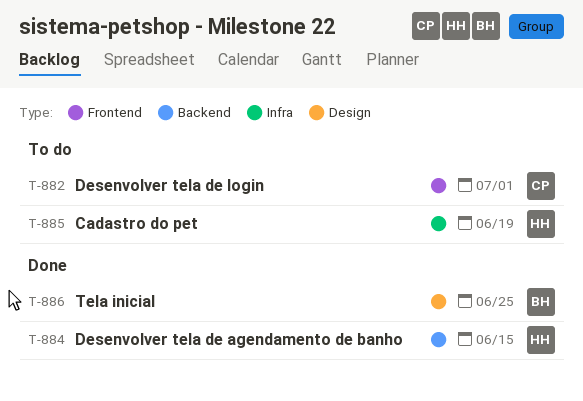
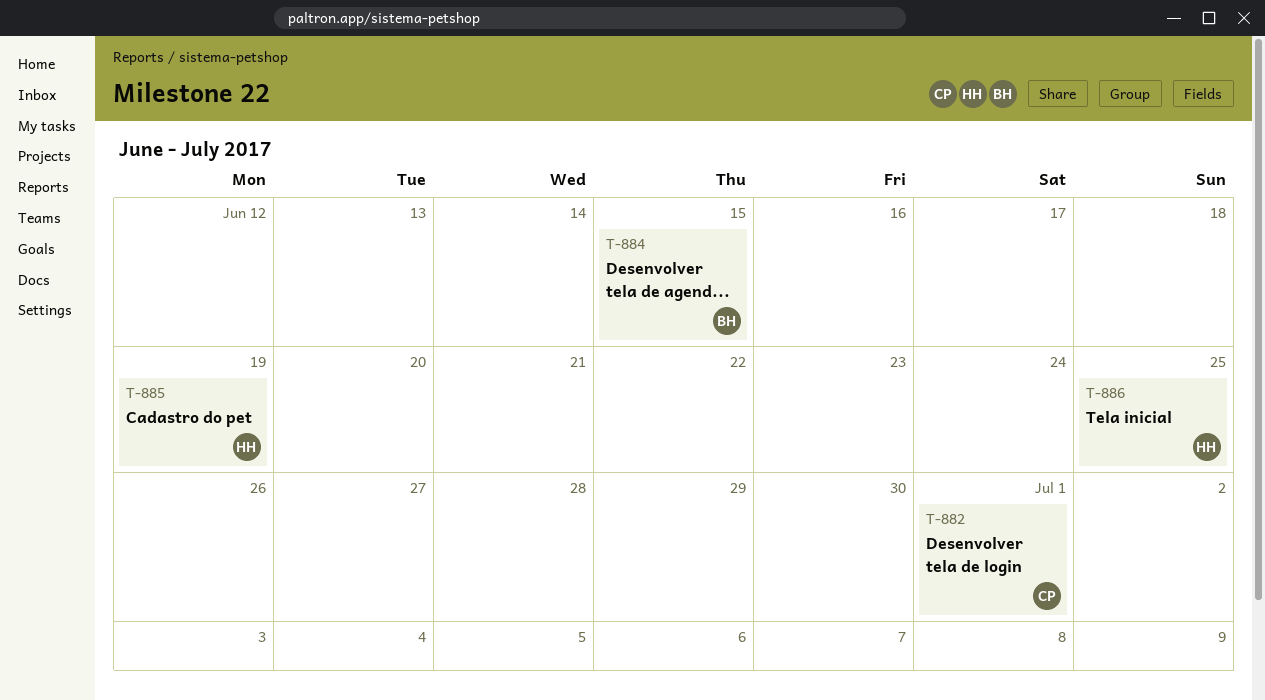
T-884, owner: HH -> BH
T-886, owner: BH -> HH

